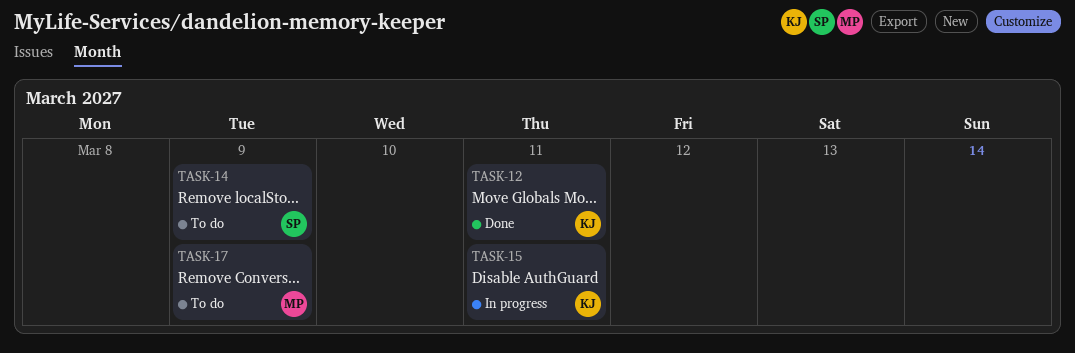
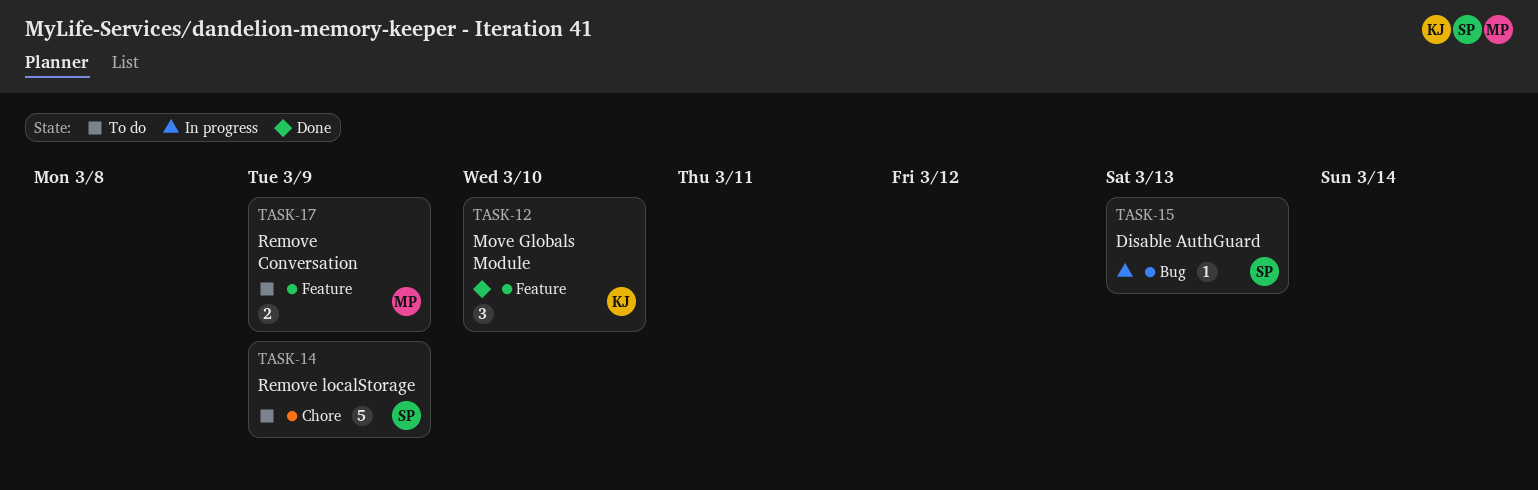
TASK-12, due: Mar 11 -> Mar 10
TASK-15, owner: KJ -> SP
TASK-15, due: Mar 11 -> Mar 13

